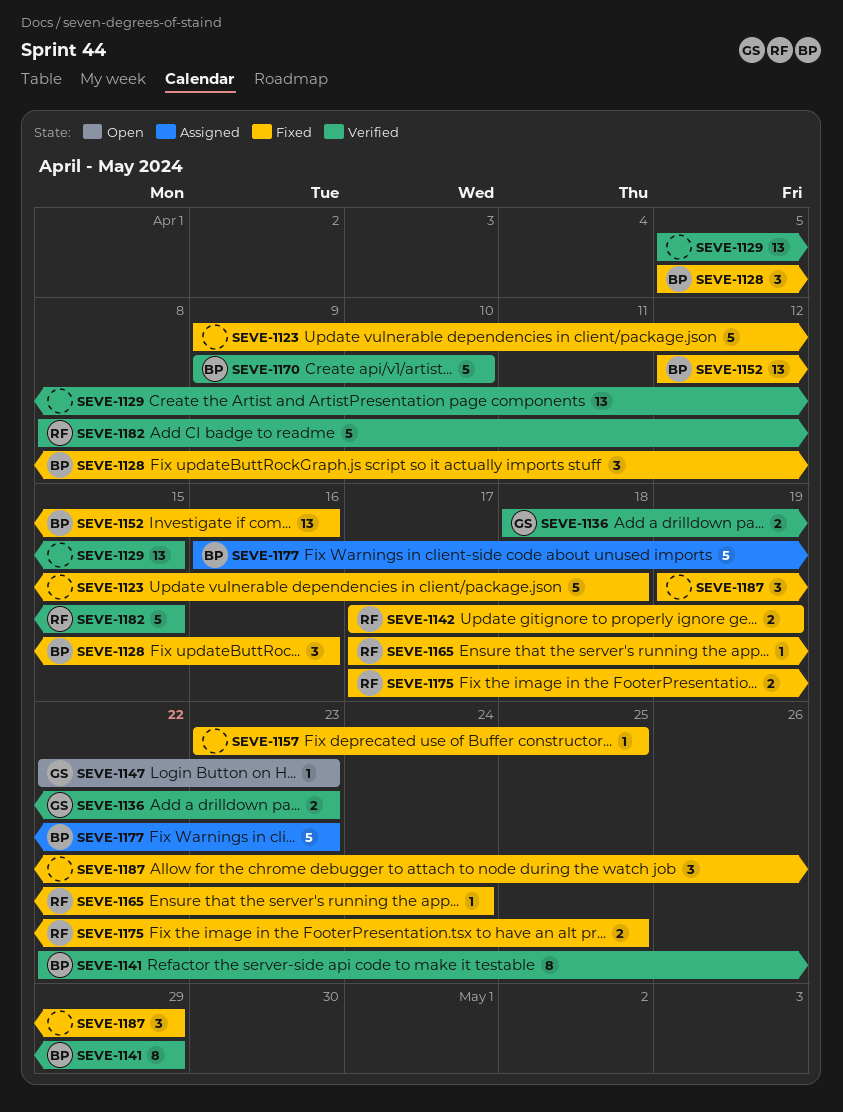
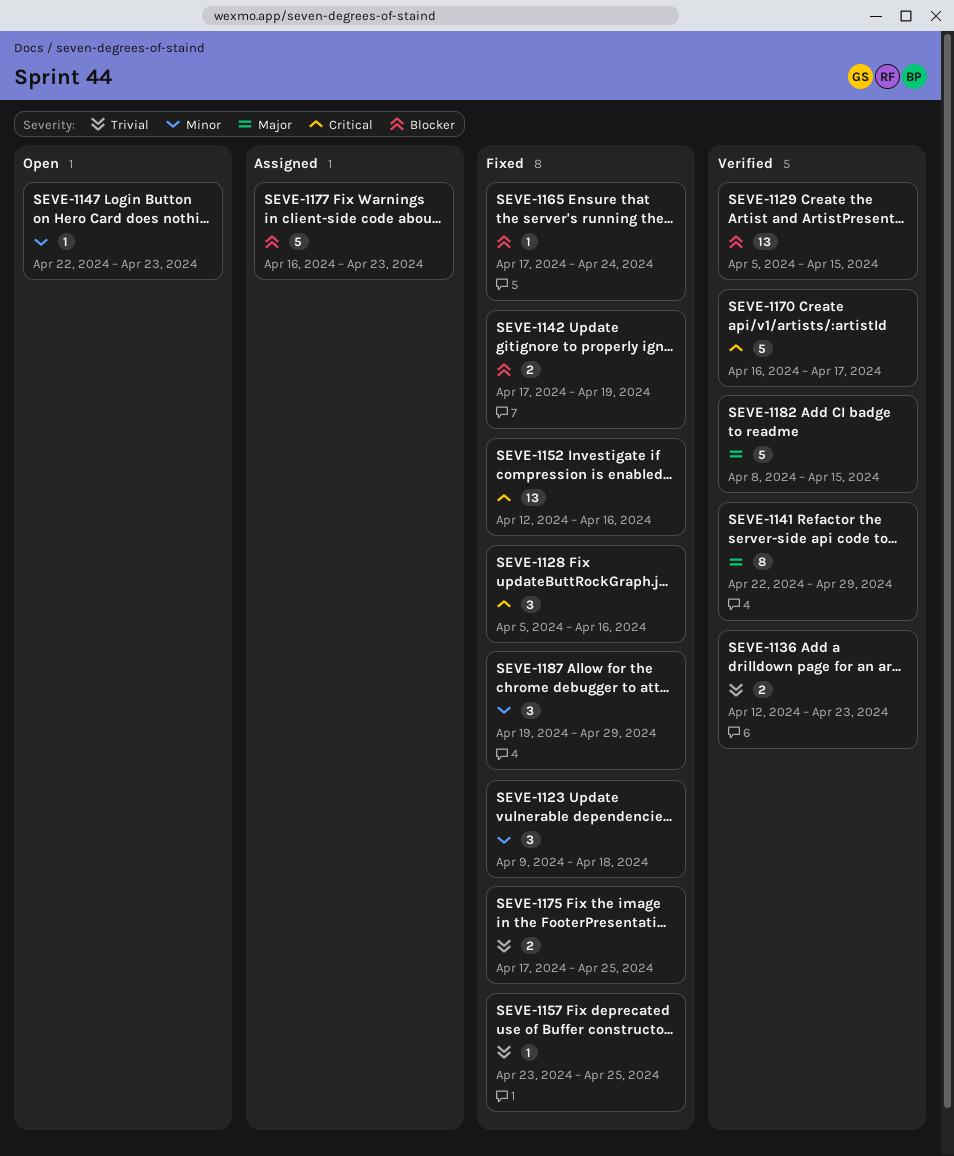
SEVE-1123, estimate: 5 -> 3
SEVE-1136, start: Apr 18 -> Apr 12
SEVE-1170, start: Apr 9 -> Apr 16
SEVE-1170, due: Apr 10 -> Apr 17

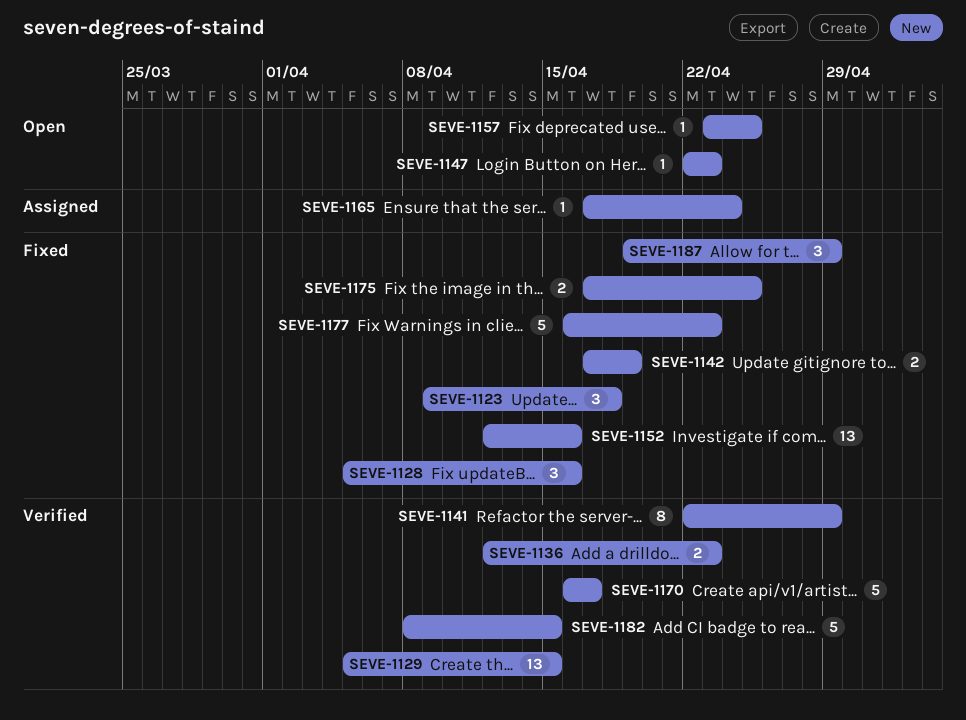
SEVE-1157, status: Fixed -> Open
SEVE-1165, status: Fixed -> Assigned
SEVE-1177, status: Assigned -> Fixed

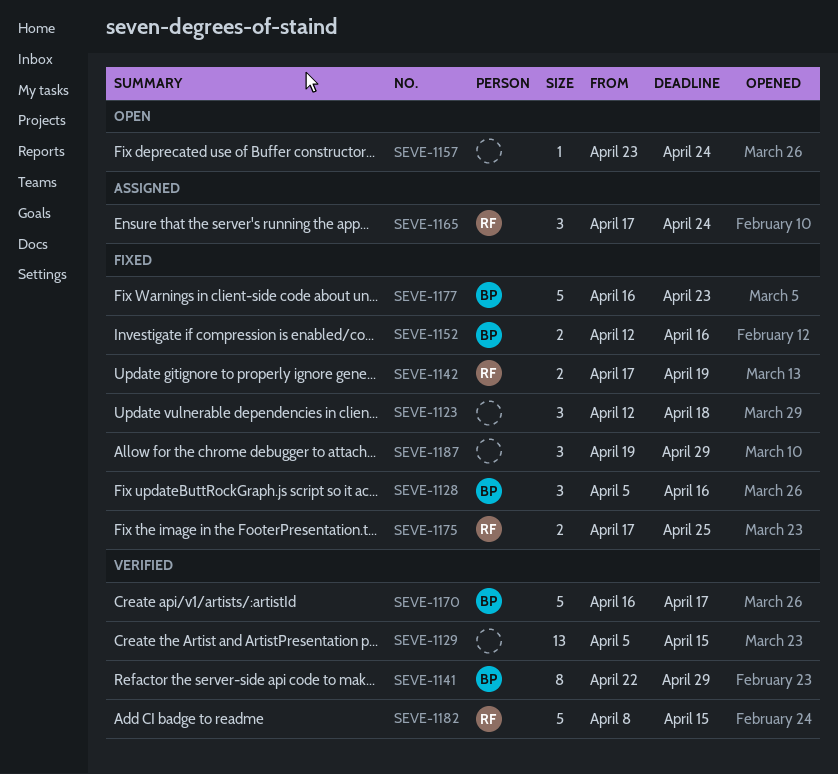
SEVE-1123, start: Apr 9 -> Apr 12
SEVE-1136: present -> none
SEVE-1147: present -> none
SEVE-1152, estimate: 13 -> 2
SEVE-1157, due: Apr 25 -> Apr 24
SEVE-1165, estimate: 1 -> 3

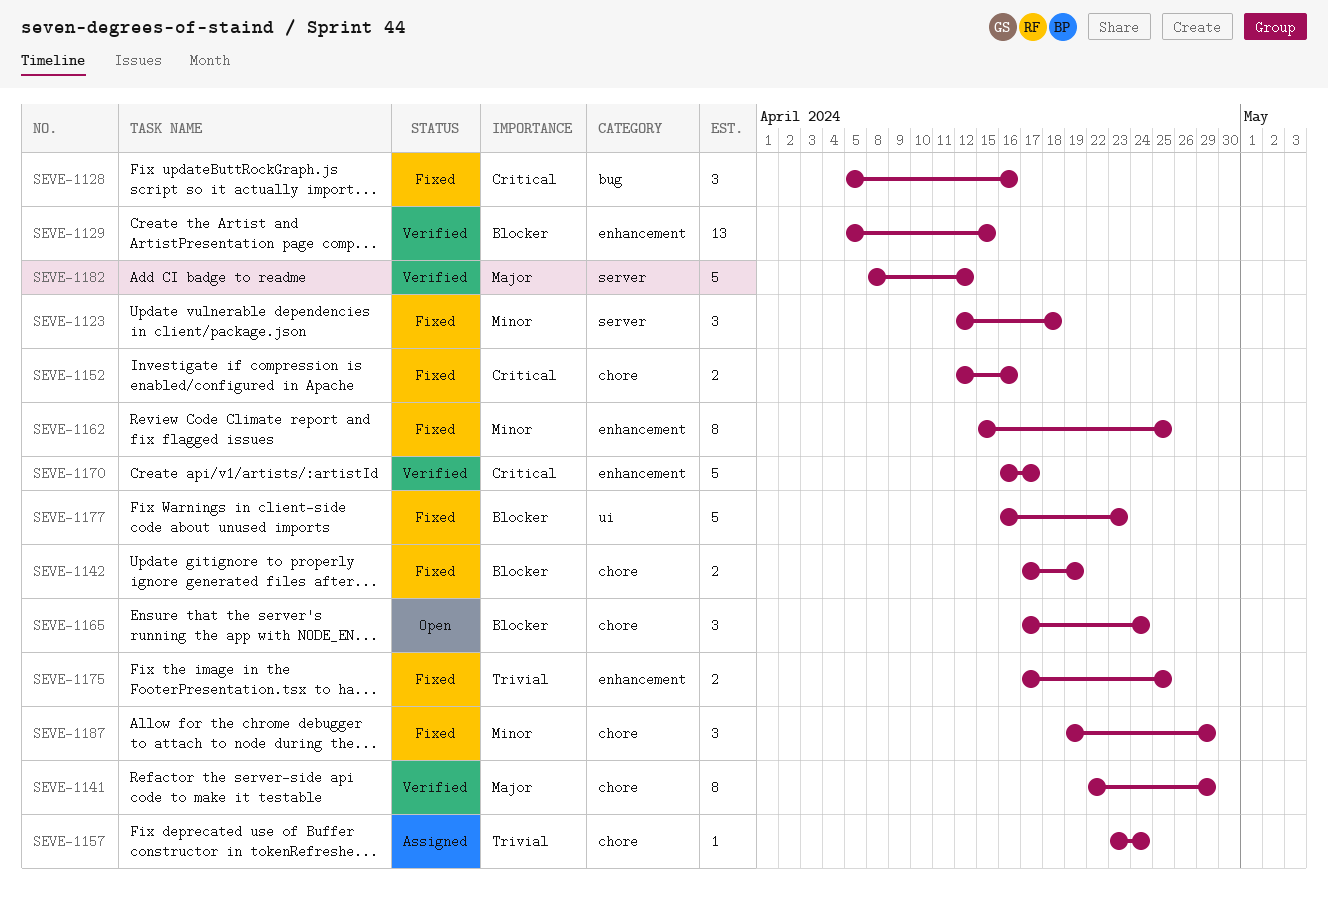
SEVE-1157, status: Open -> Assigned
SEVE-1162: none -> present
SEVE-1165, status: Assigned -> Open
SEVE-1182, due: Apr 15 -> Apr 12

